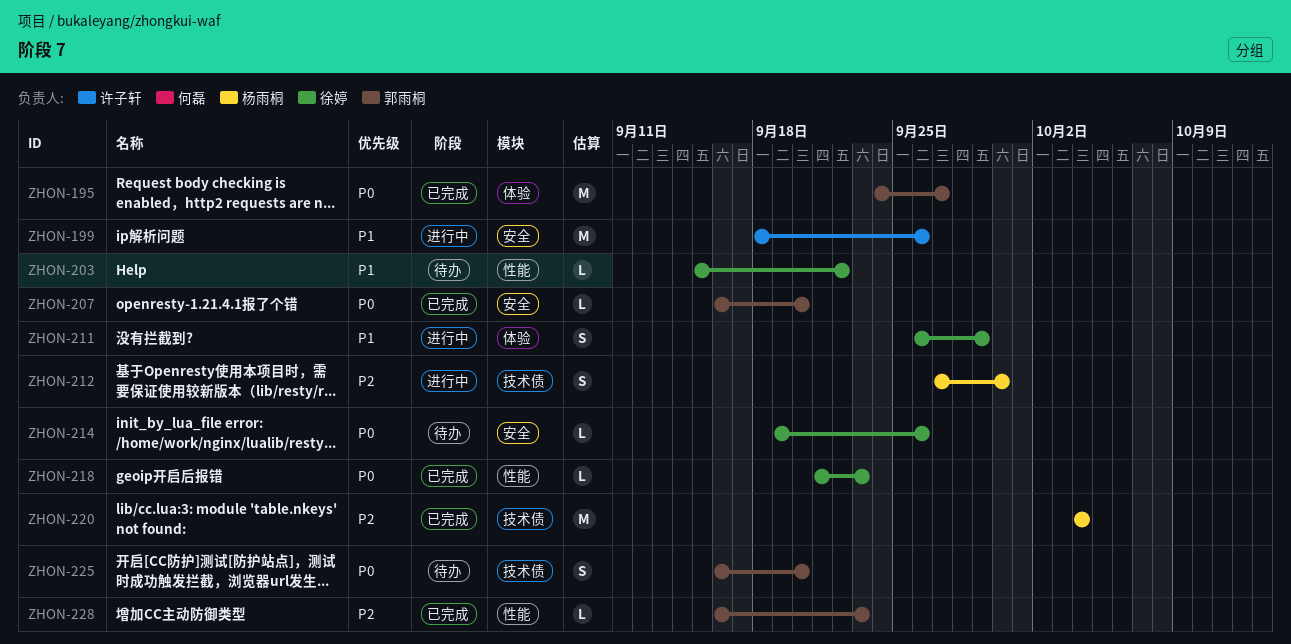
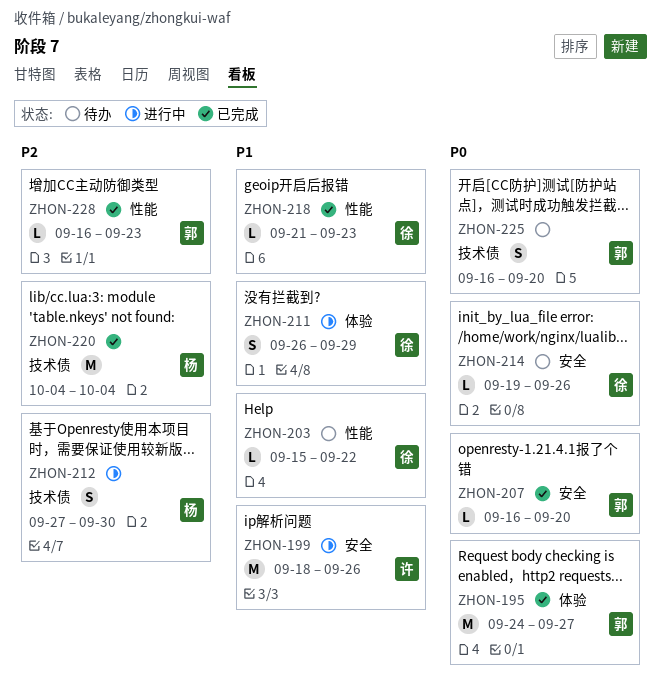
ZHON-218, priority: P0 -> P1

